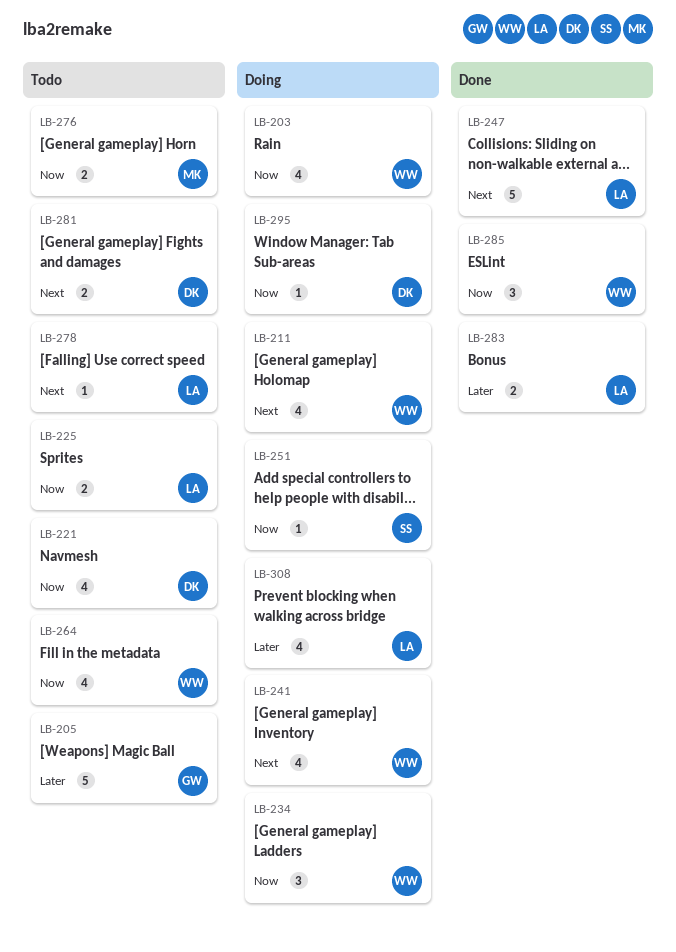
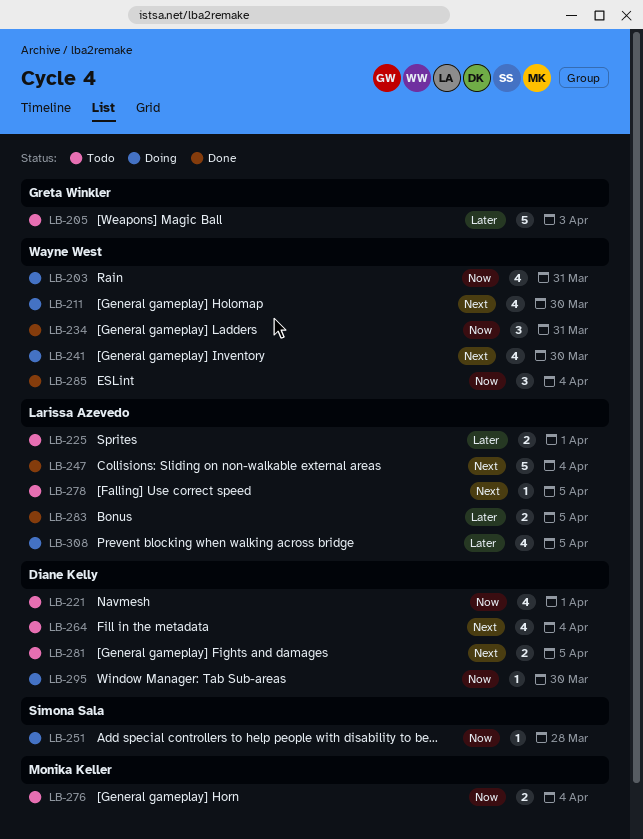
LB-225, priority: Now -> Later
LB-234, status: Doing -> Done
LB-264, owner: Wayne West -> Diane Kelly
LB-264, priority: Now -> Next

